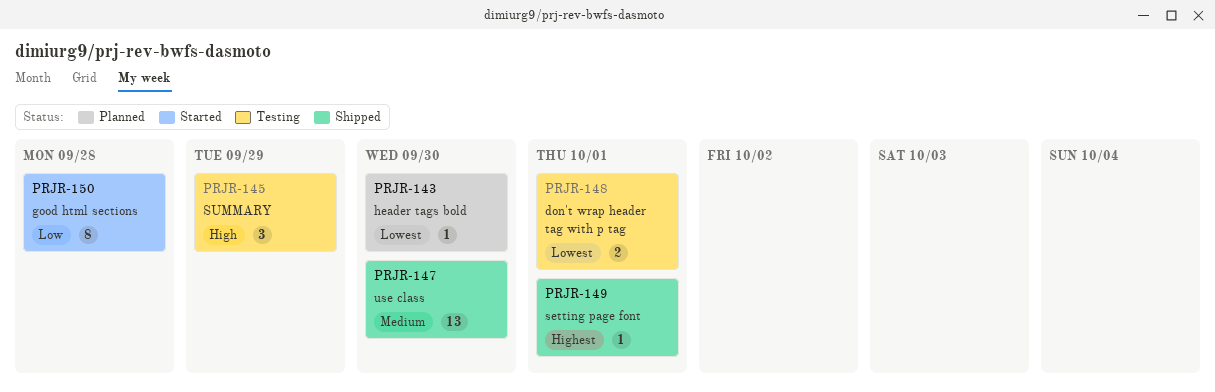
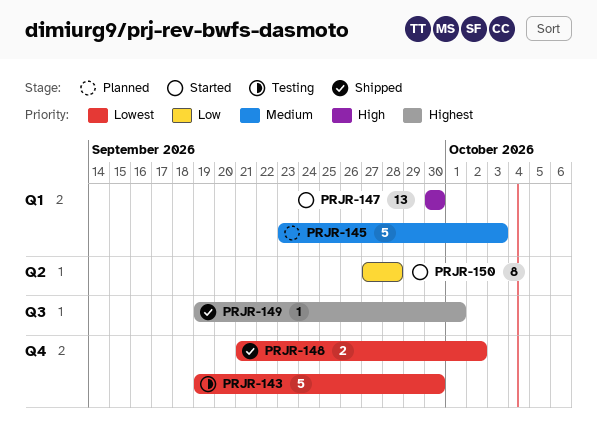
PRJR-143, status: Planned -> Testing
PRJR-143, estimate: 1 -> 5
PRJR-145, status: Testing -> Planned
PRJR-145, priority: High -> Medium
PRJR-145, estimate: 3 -> 5
PRJR-145, due: Sep 29 -> Oct 3
PRJR-147, status: Shipped -> Started
PRJR-147, priority: Medium -> High
PRJR-148, status: Testing -> Shipped
PRJR-148, due: Oct 1 -> Oct 2

